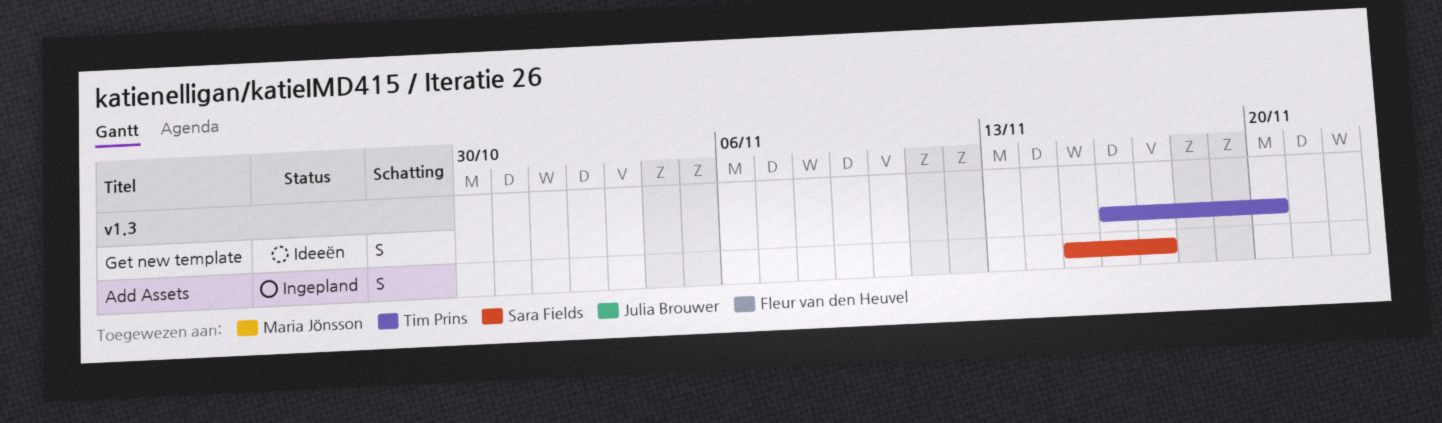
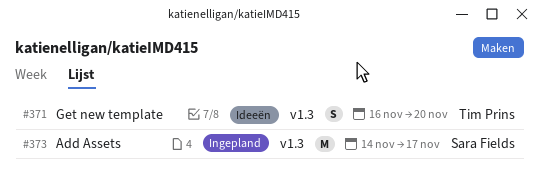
Add Assets, estimate: S -> M
Add Assets, start: Nov 15 -> Nov 14

